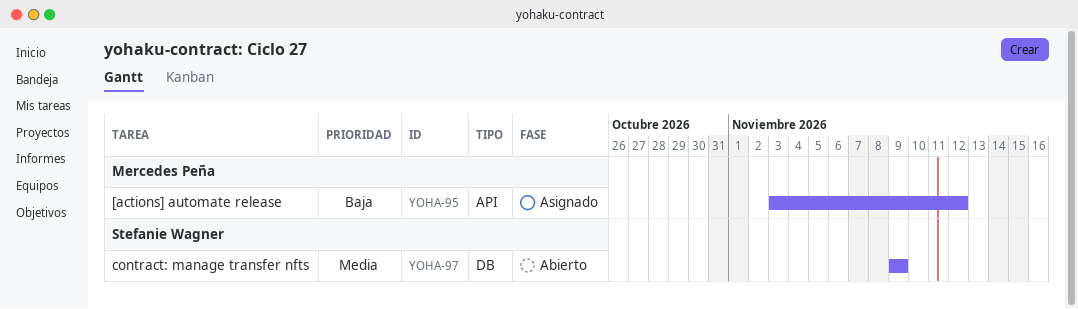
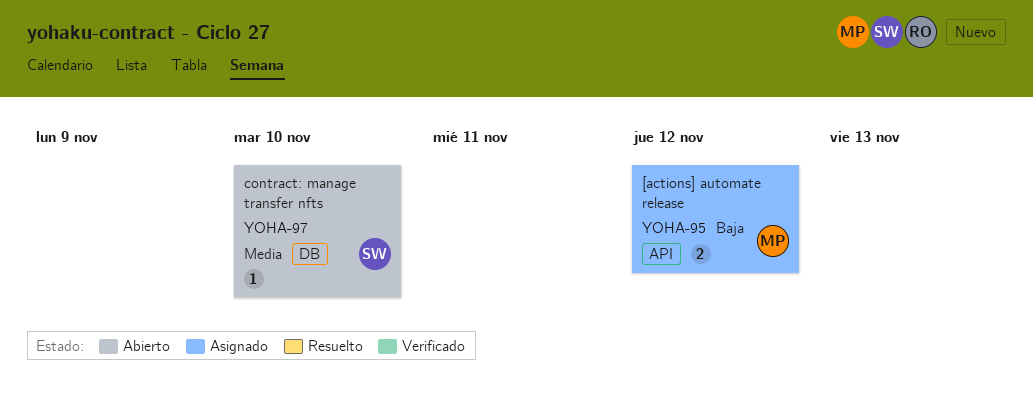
YOHA-97, due: Nov 9 -> Nov 10

